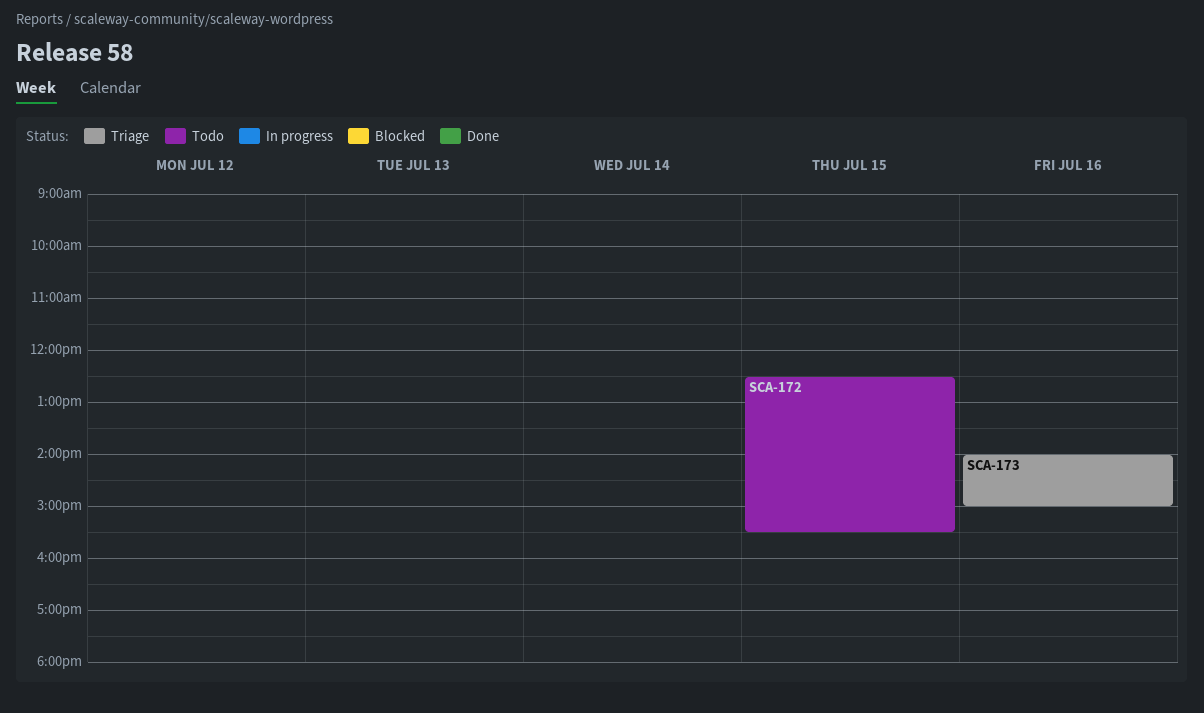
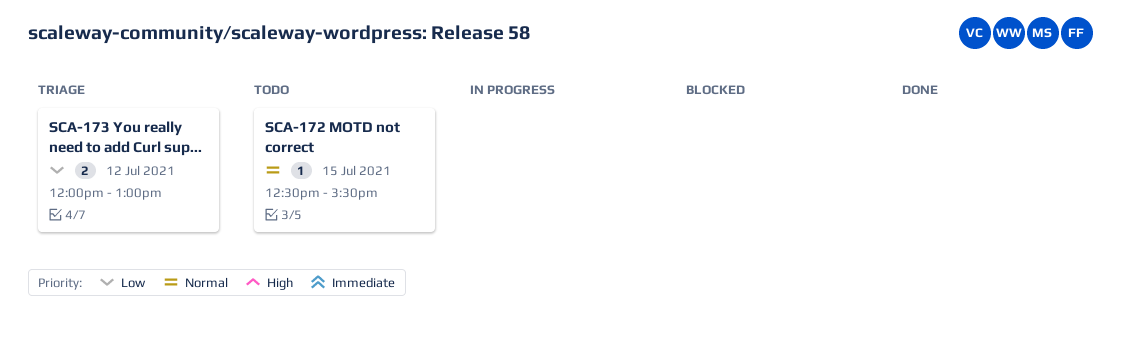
SCA-173, day: Jul 16 -> Jul 12
SCA-173, begins: 14:00 -> 12:00
SCA-173, ends: 15:00 -> 13:00

